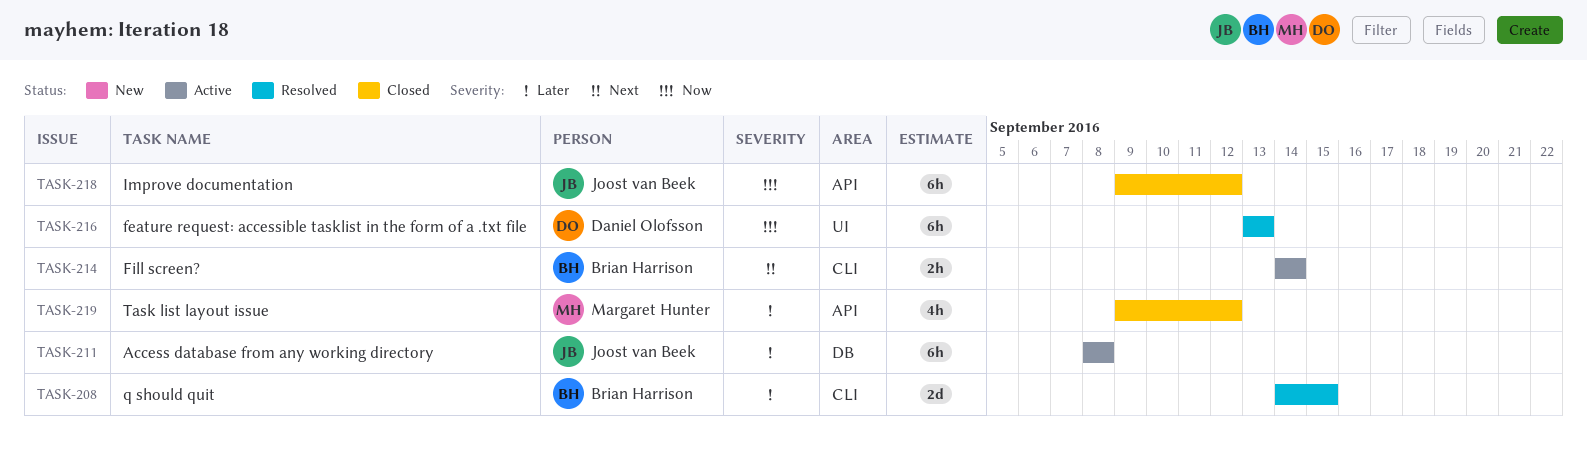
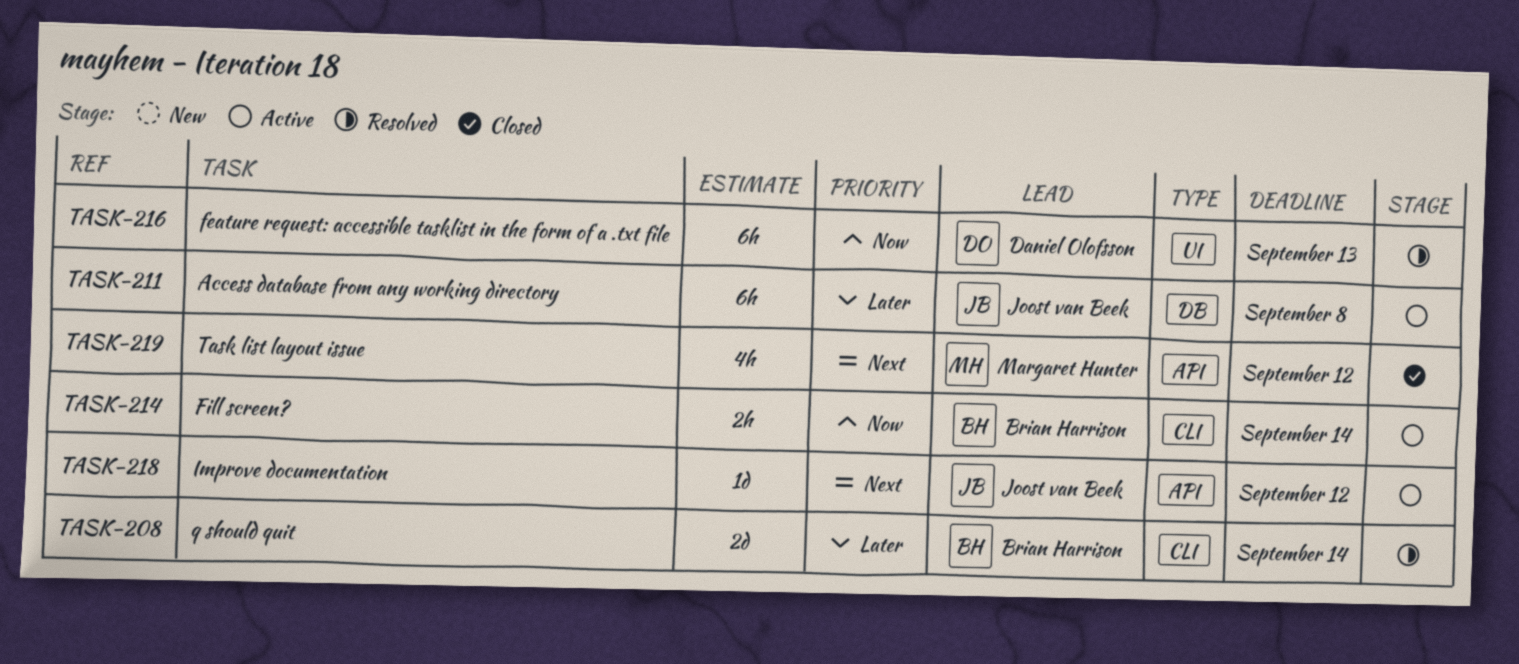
TASK-208, due: Sep 15 -> Sep 14
TASK-214, priority: Next -> Now
TASK-218, status: Closed -> Active
TASK-218, priority: Now -> Next
TASK-218, estimate: 6h -> 1d
TASK-219, priority: Later -> Next

